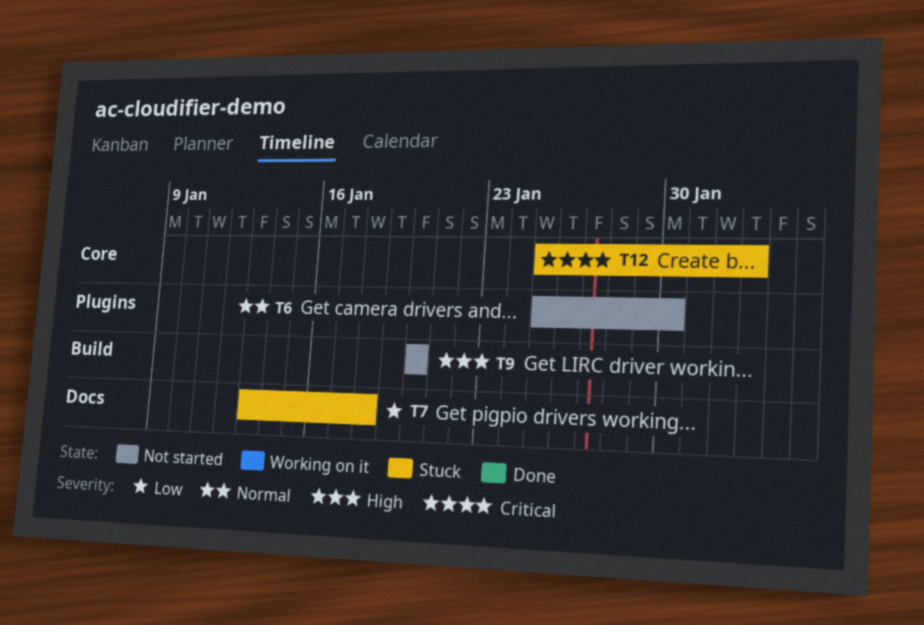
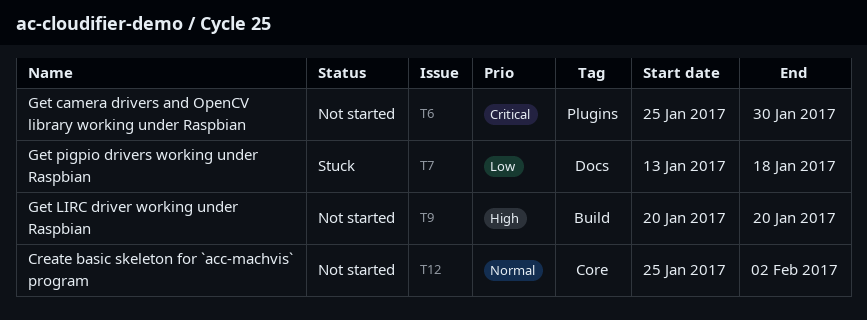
T6, priority: Normal -> Critical
T12, status: Stuck -> Not started
T12, priority: Critical -> Normal

